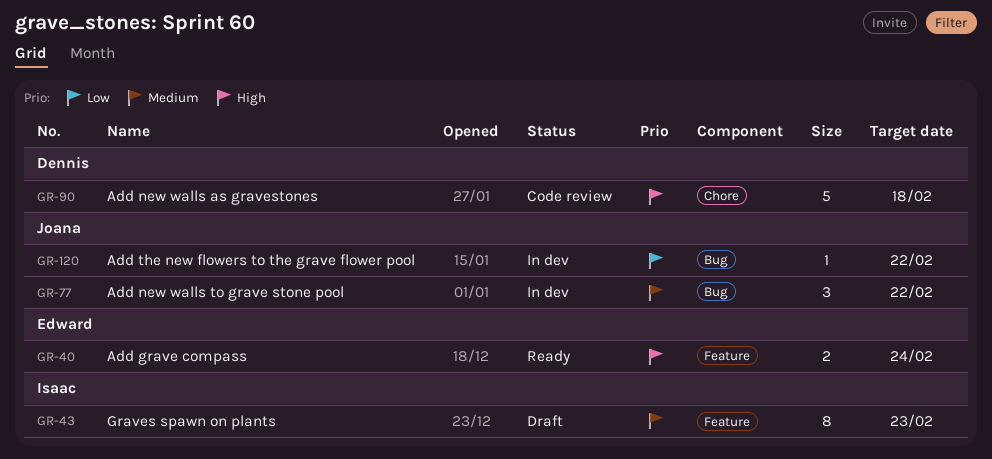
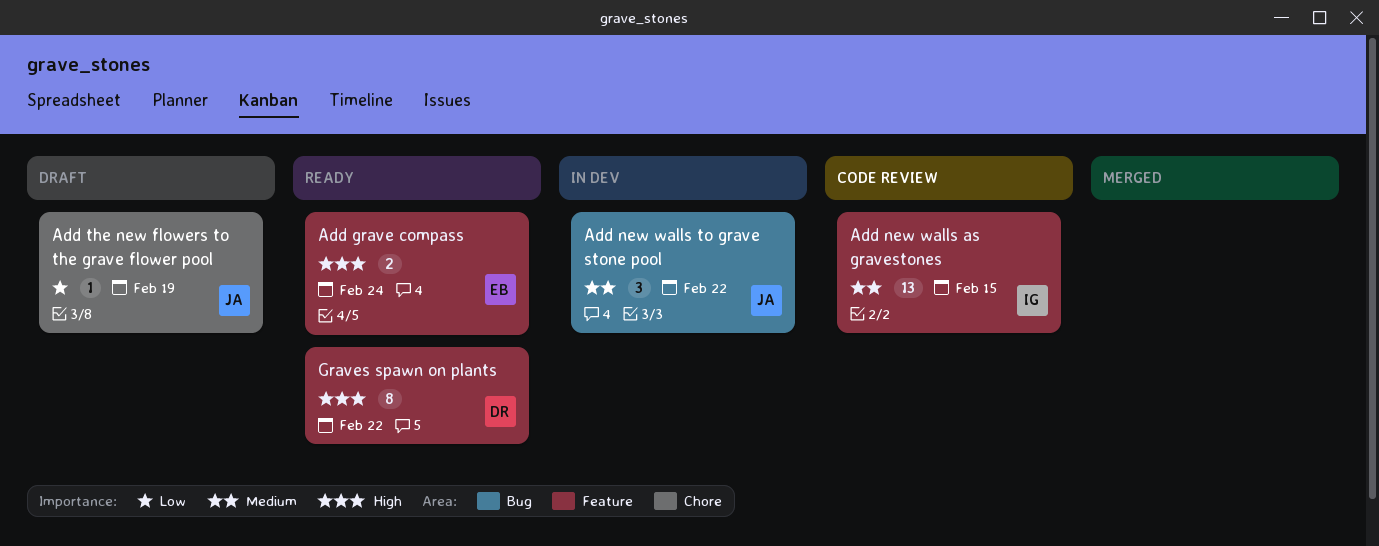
Add new walls as gravestones, owner: Dennis -> Isaac
Add new walls as gravestones, priority: High -> Medium
Add new walls as gravestones, label: Chore -> Feature
Add new walls as gravestones, estimate: 5 -> 13
Add new walls as gravestones, due: Feb 18 -> Feb 15
Add the new flowers to the grave flower pool, status: In dev -> Draft
Add the new flowers to the grave flower pool, label: Bug -> Chore
Add the new flowers to the grave flower pool, due: Feb 22 -> Feb 19
Graves spawn on plants, status: Draft -> Ready
Graves spawn on plants, owner: Isaac -> Dennis
Graves spawn on plants, priority: Medium -> High
Graves spawn on plants, due: Feb 23 -> Feb 22

